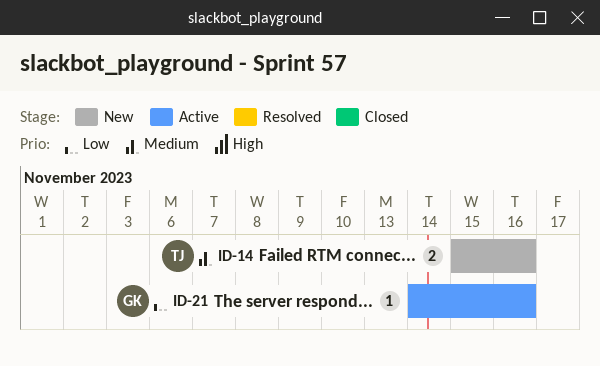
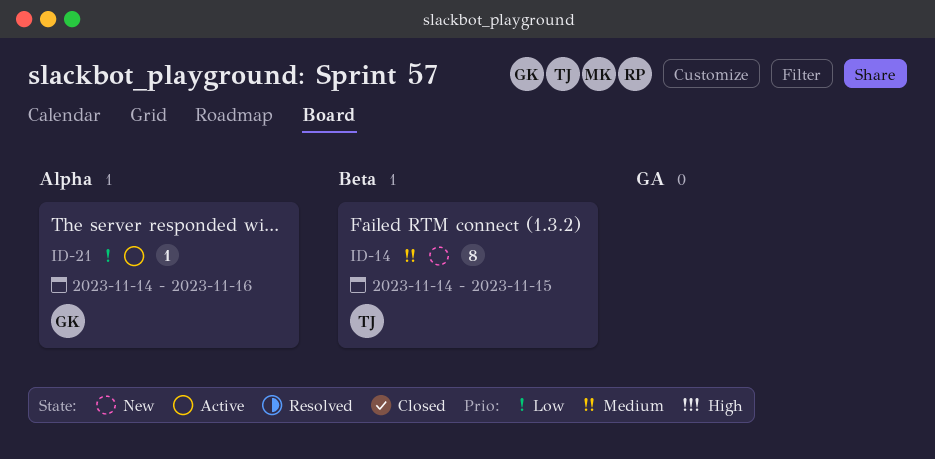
ID-14, estimate: 2 -> 8
ID-14, start: Nov 15 -> Nov 14
ID-14, due: Nov 16 -> Nov 15

